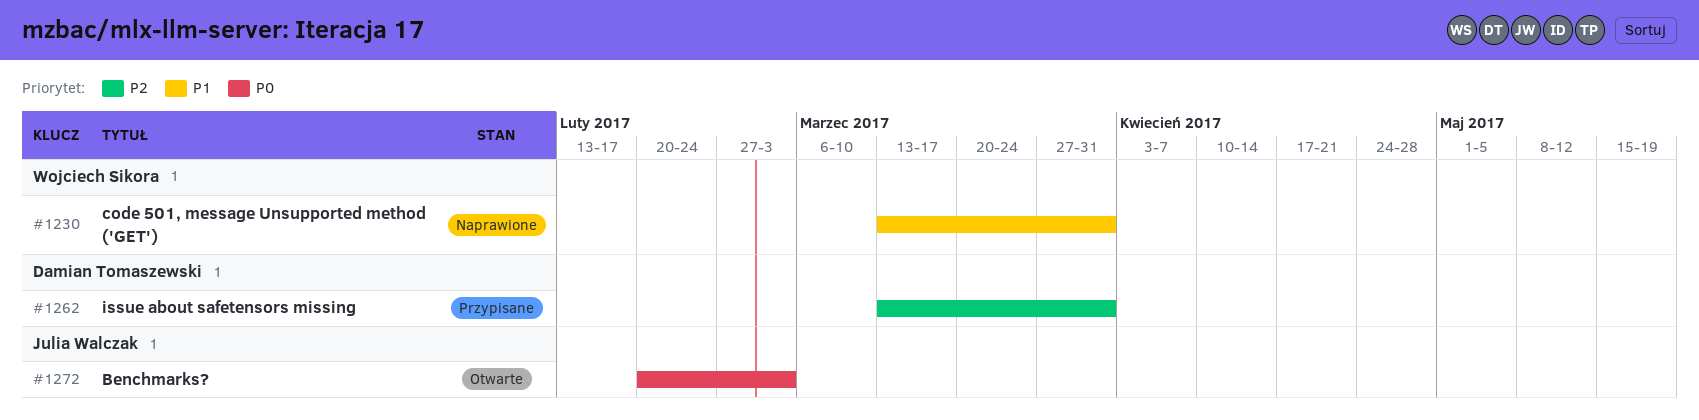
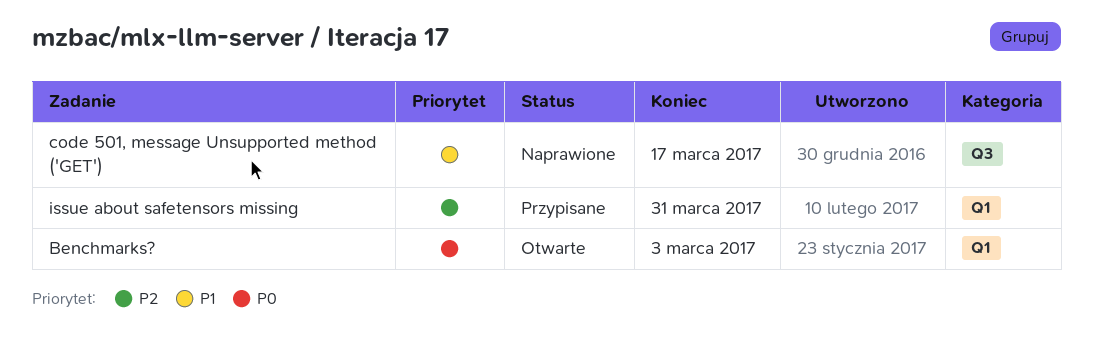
code 501, message Unsupported method ('GET'), due: Mar 31 -> Mar 17

